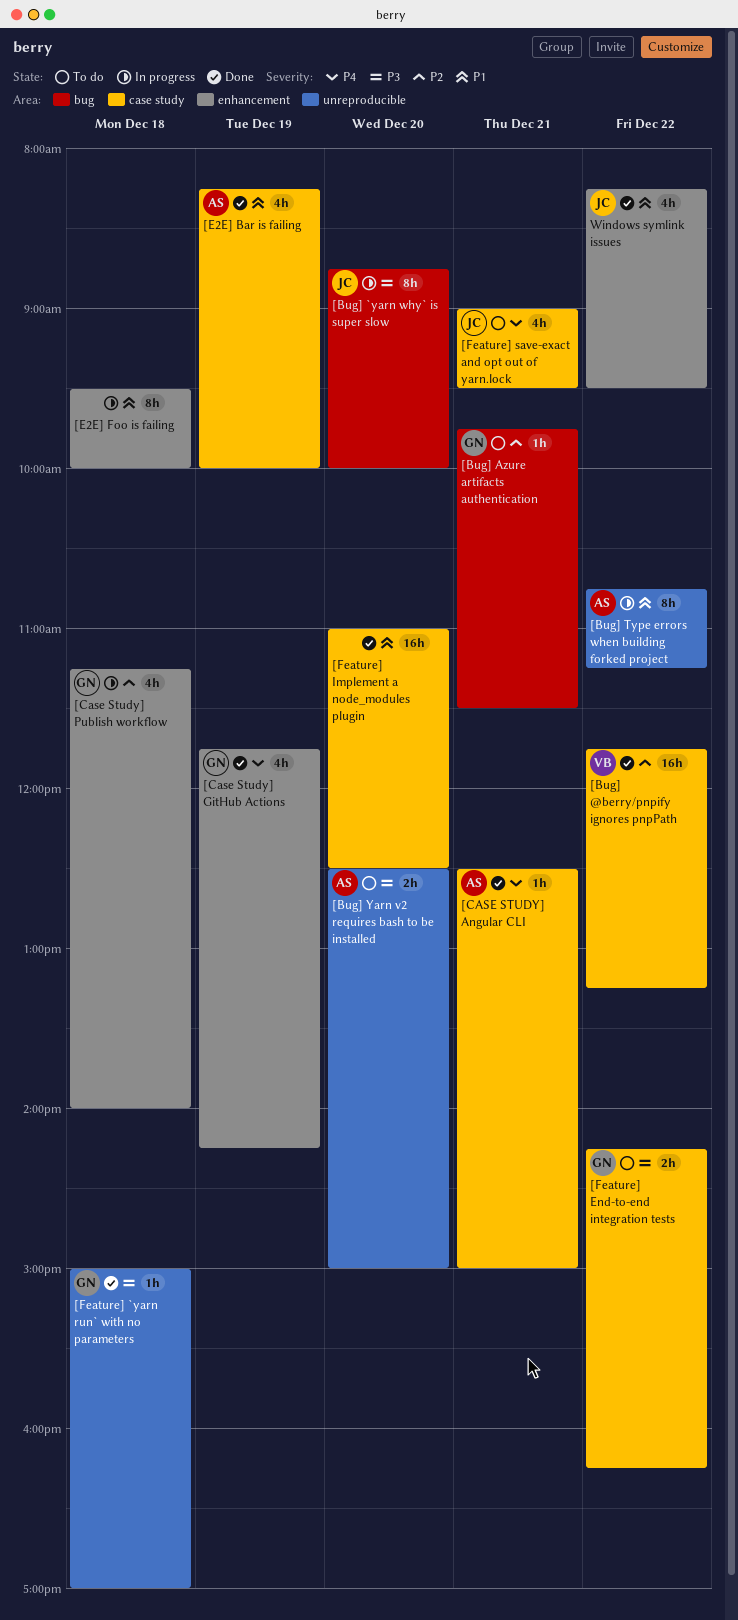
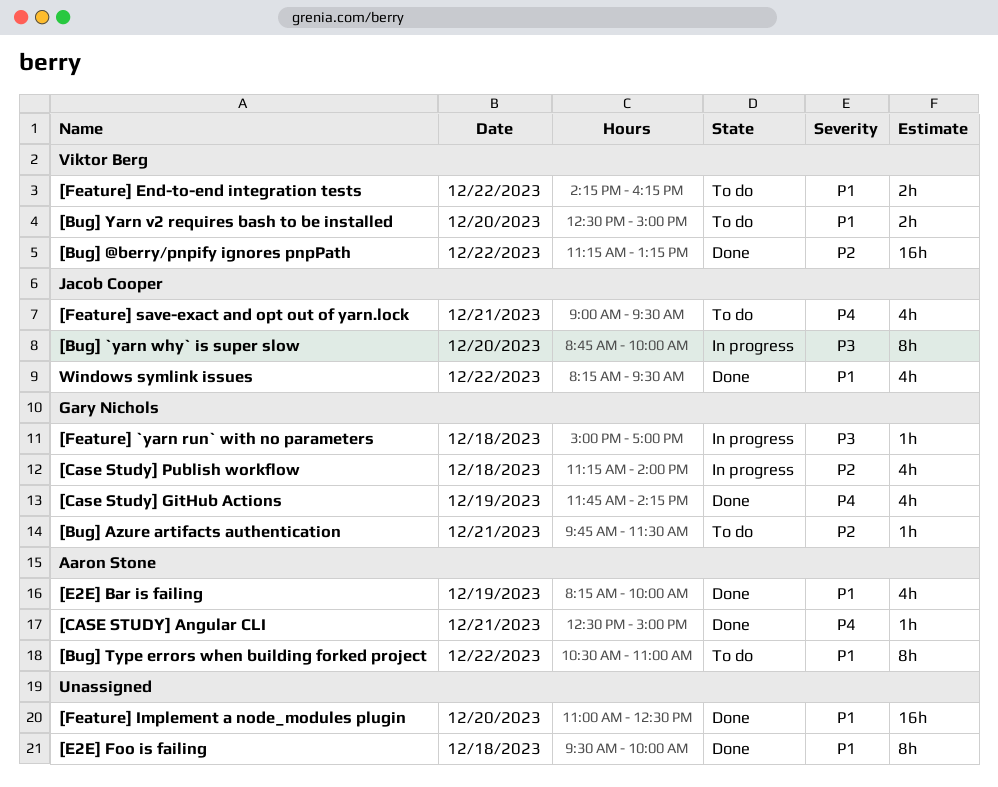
[Bug] @berry/pnpify ignores pnpPath, begins: 11:45 -> 11:15
[Bug] Type errors when building forked project, status: In progress -> To do
[Bug] Type errors when building forked project, begins: 10:45 -> 10:30
[Bug] Type errors when building forked project, ends: 11:15 -> 11:00
[Bug] Yarn v2 requires bash to be installed, owner: Aaron Stone -> Viktor Berg
[Bug] Yarn v2 requires bash to be installed, priority: P3 -> P1
[E2E] Foo is failing, status: In progress -> Done
[Feature] `yarn run` with no parameters, status: Done -> In progress
[Feature] End-to-end integration tests, owner: Gary Nichols -> Viktor Berg
[Feature] End-to-end integration tests, priority: P3 -> P1

